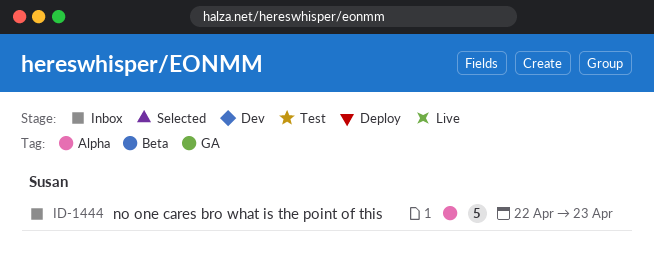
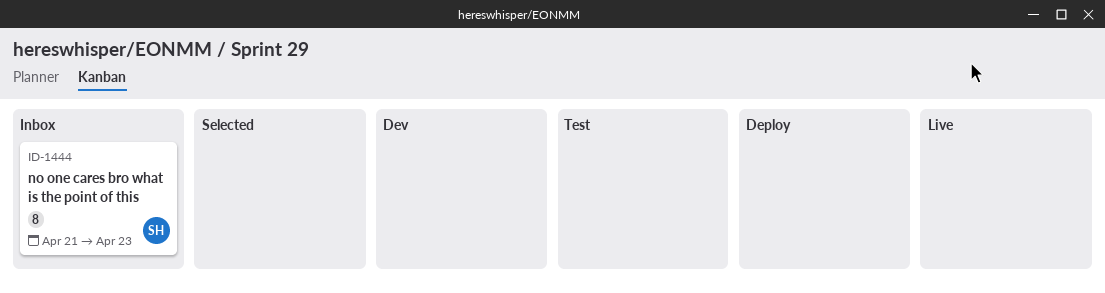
ID-1444, estimate: 5 -> 8
ID-1444, start: Apr 22 -> Apr 21

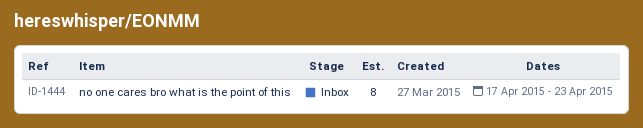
ID-1444, start: Apr 21 -> Apr 17

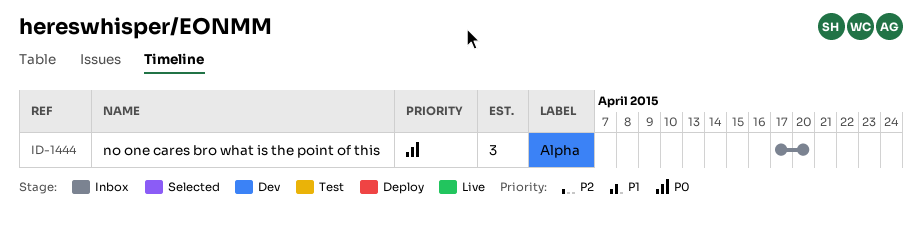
ID-1444, estimate: 8 -> 3
ID-1444, due: Apr 23 -> Apr 20

